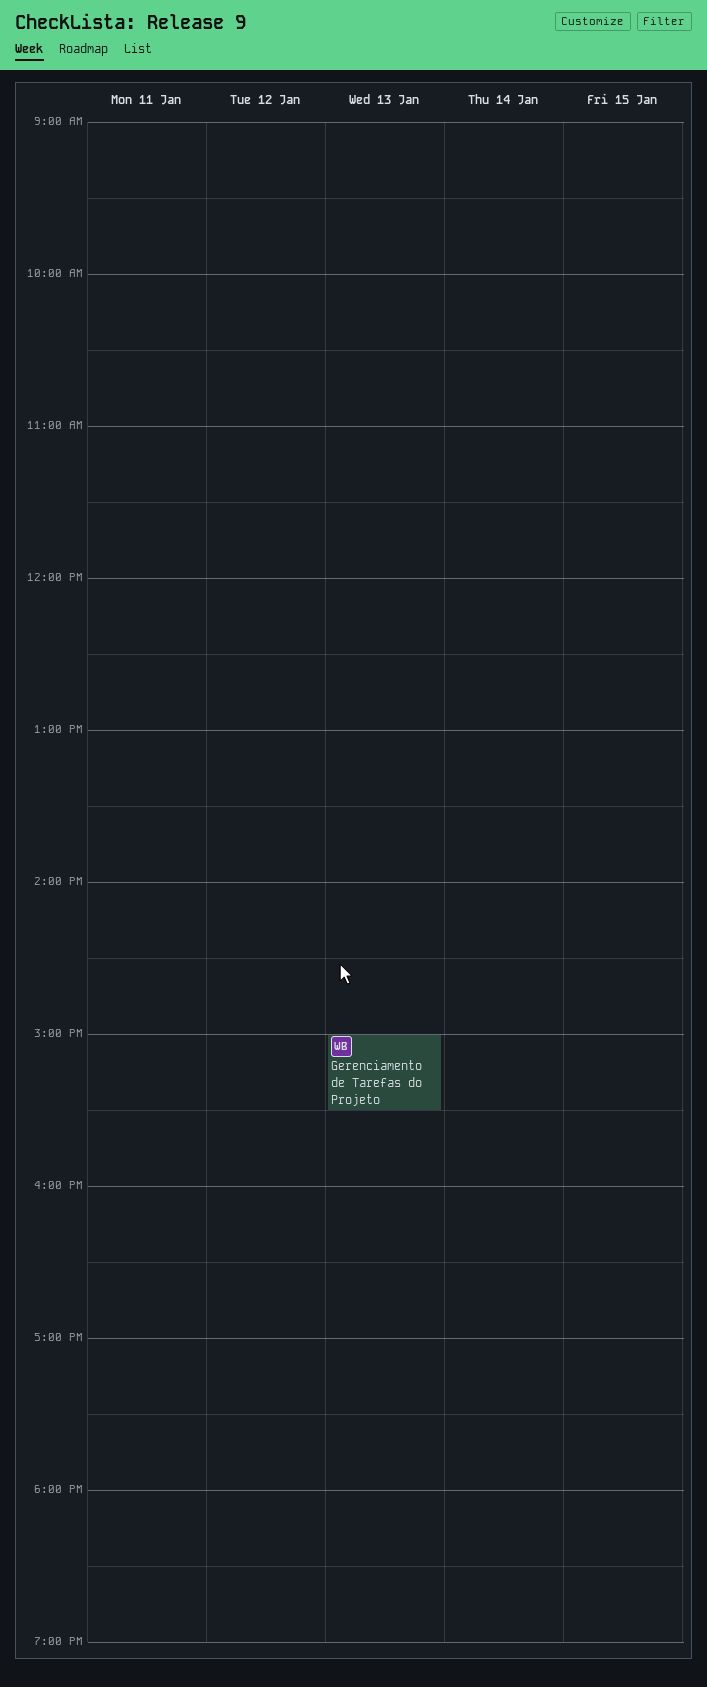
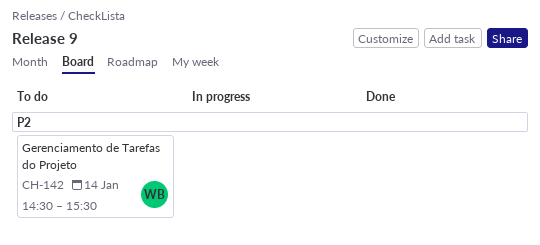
Gerenciamento de Tarefas do Projeto, day: Jan 13 -> Jan 14
Gerenciamento de Tarefas do Projeto, begins: 15:00 -> 14:30

